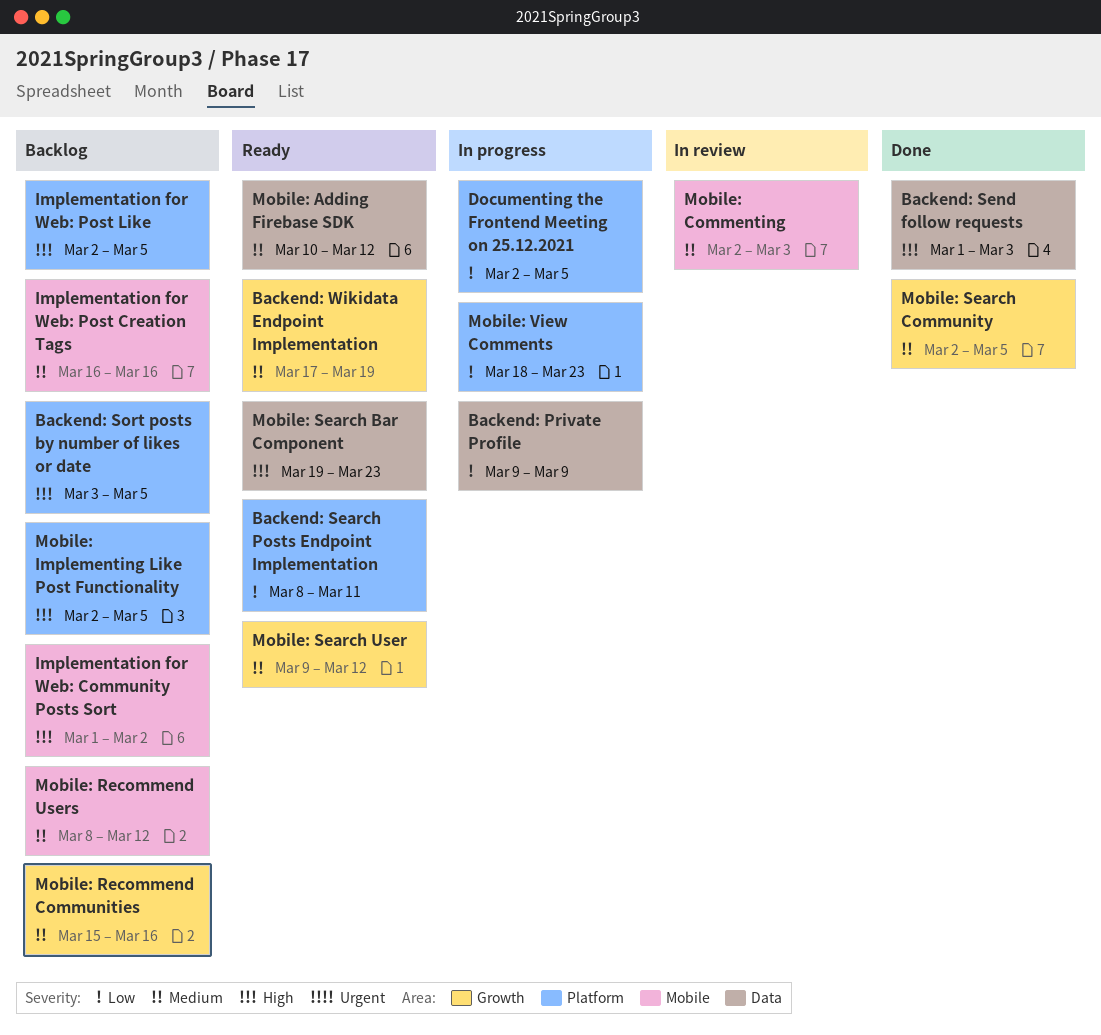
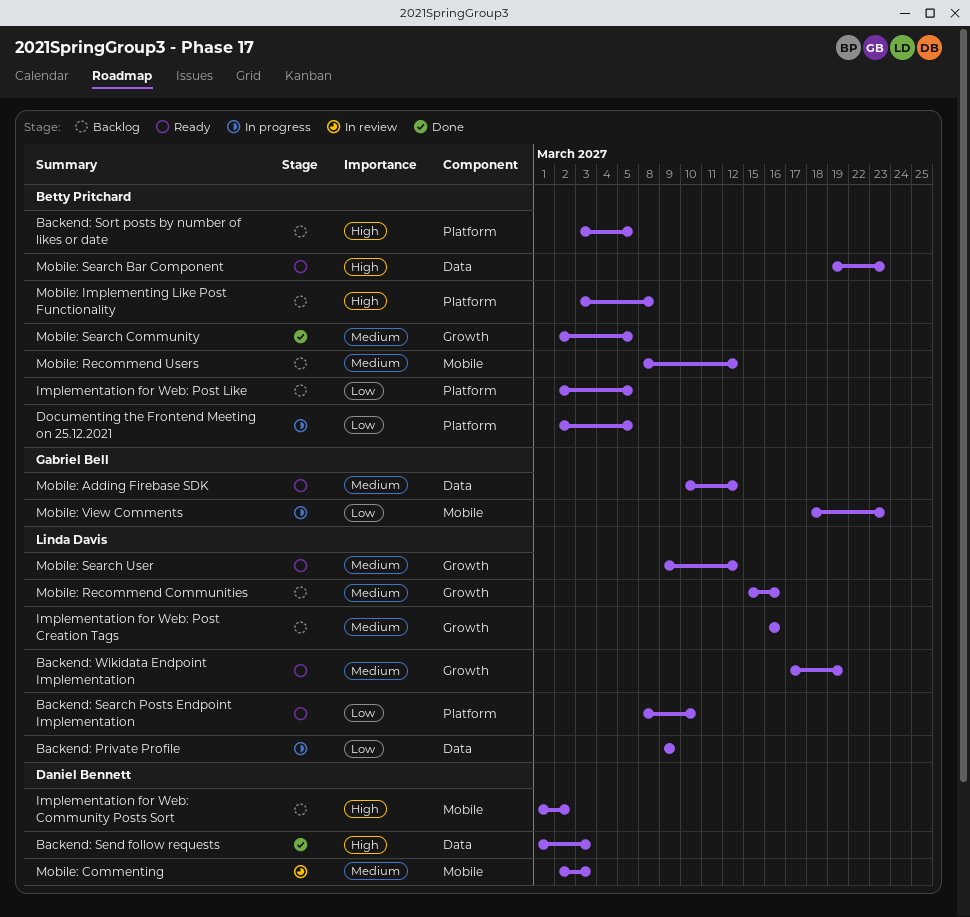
Backend: Search Posts Endpoint Implementation, due: Mar 11 -> Mar 10
Implementation for Web: Post Creation Tags, label: Mobile -> Growth
Implementation for Web: Post Like, priority: High -> Low
Mobile: Implementing Like Post Functionality, start: Mar 2 -> Mar 3
Mobile: Implementing Like Post Functionality, due: Mar 5 -> Mar 8
Mobile: View Comments, label: Platform -> Mobile

